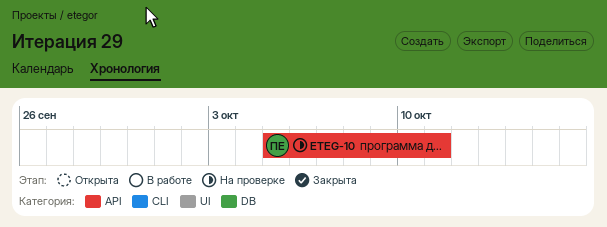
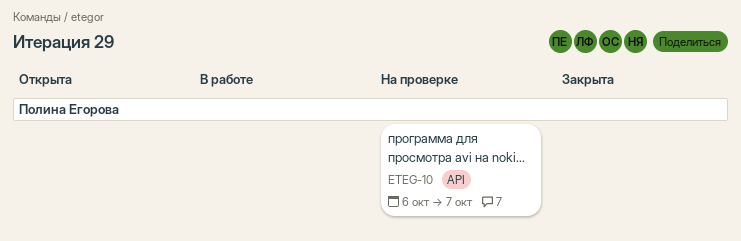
ETEG-10, start: Oct 5 -> Oct 6
ETEG-10, due: Oct 11 -> Oct 7

